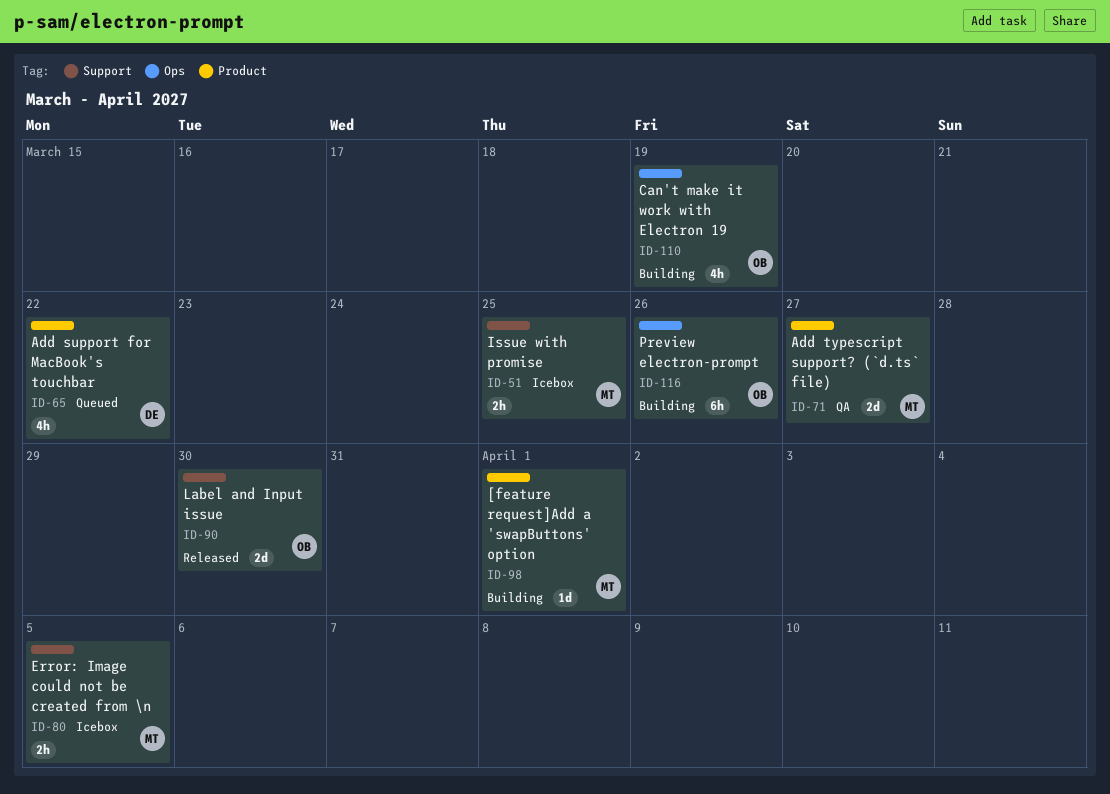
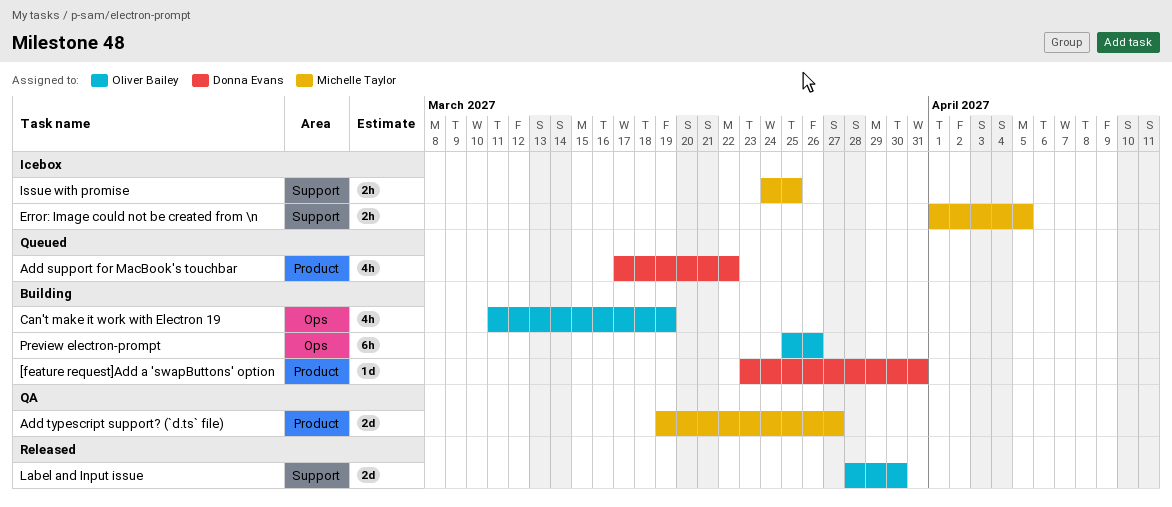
[feature request]Add a 'swapButtons' option, owner: Michelle Taylor -> Donna Evans
[feature request]Add a 'swapButtons' option, due: Apr 1 -> Mar 31

